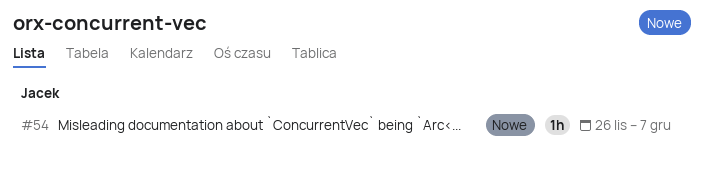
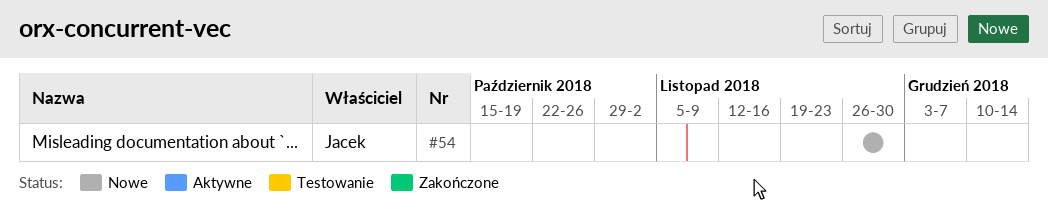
#54, due: Dec 7 -> Nov 30

